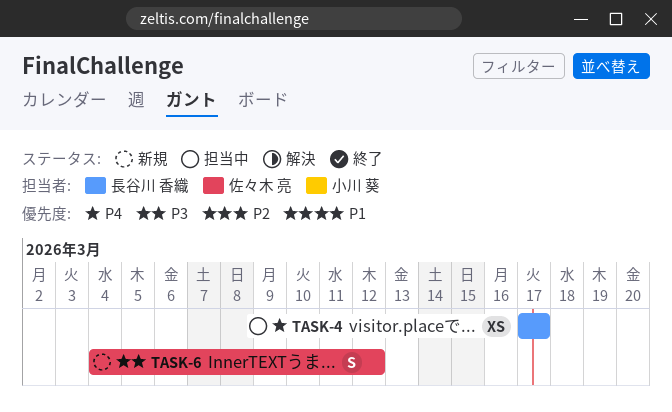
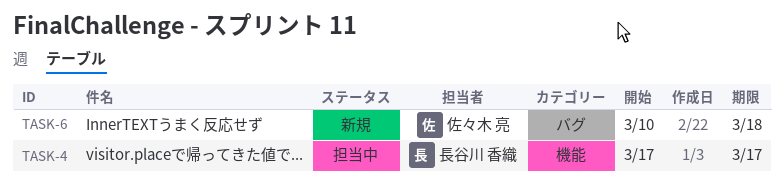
TASK-6, start: Mar 4 -> Mar 10
TASK-6, due: Mar 12 -> Mar 18

